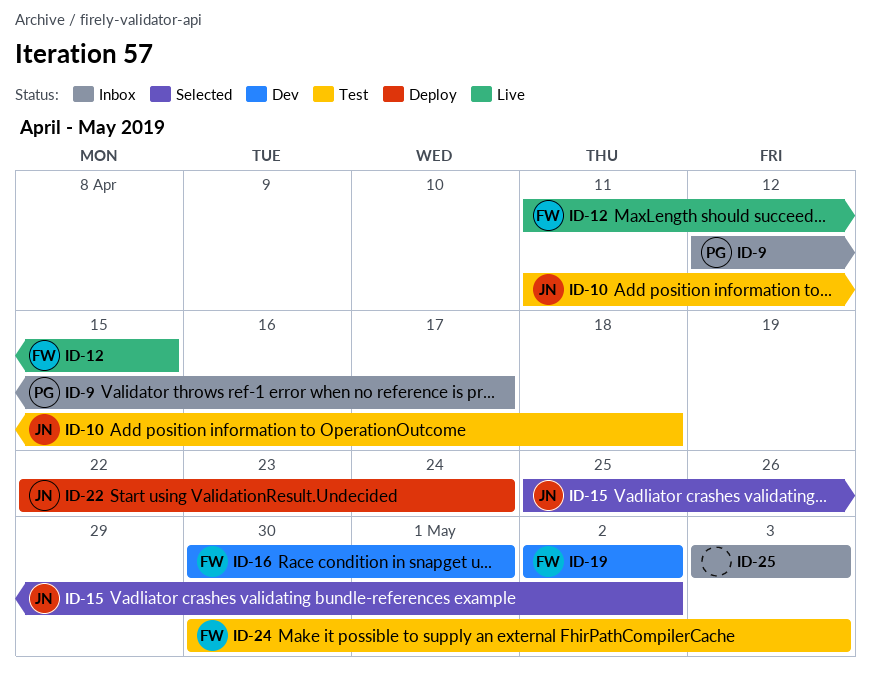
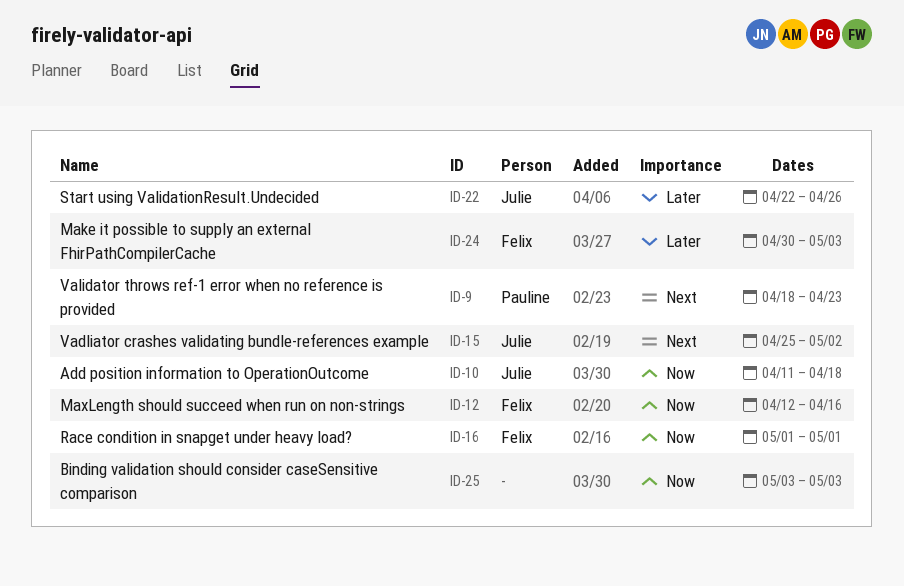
ID-9, start: Apr 12 -> Apr 18
ID-9, due: Apr 17 -> Apr 23
ID-12, start: Apr 11 -> Apr 12
ID-12, due: Apr 15 -> Apr 16
ID-16, start: Apr 30 -> May 1
ID-19: present -> none
ID-22, due: Apr 24 -> Apr 26

